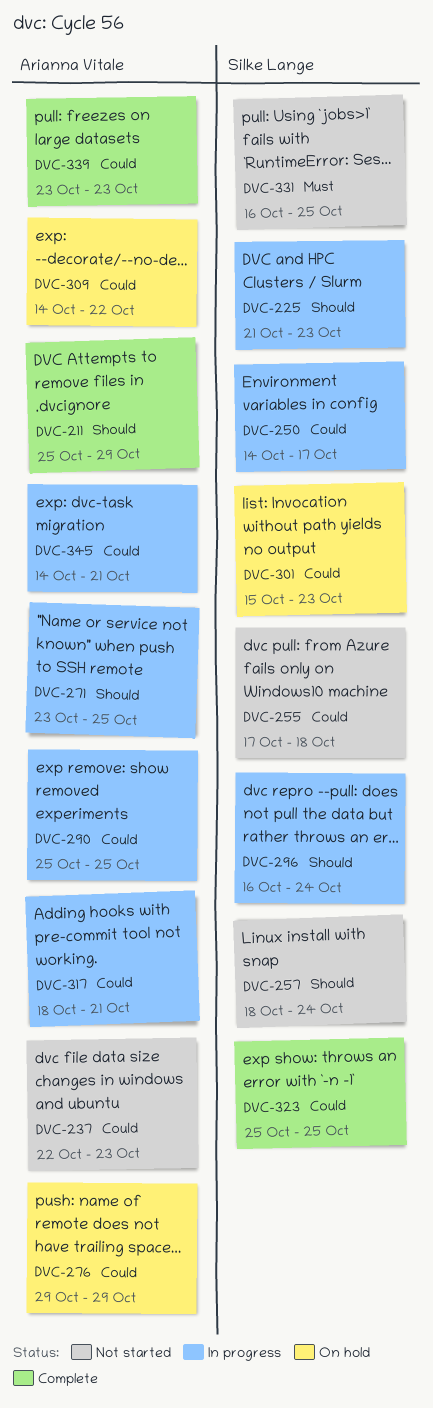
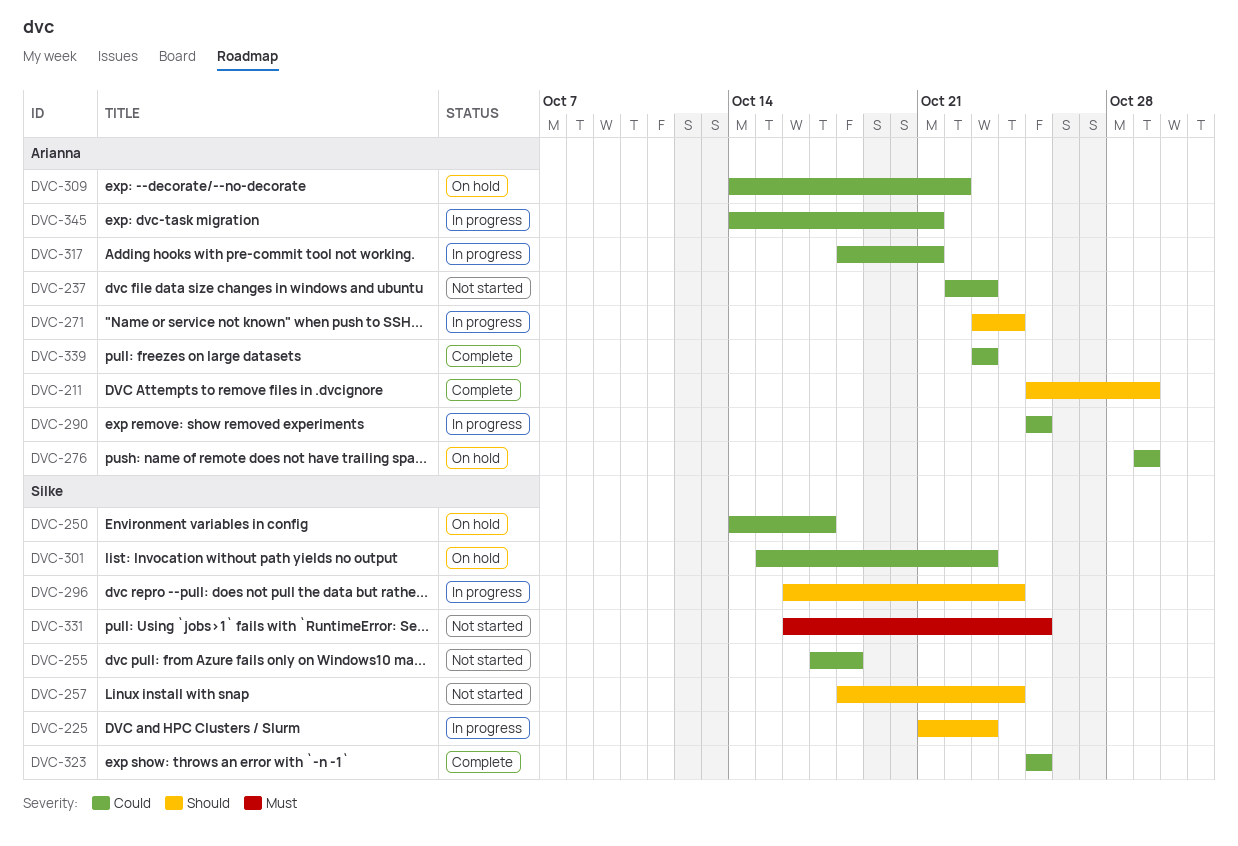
DVC-250, status: In progress -> On hold
DVC-271, due: Oct 25 -> Oct 24

